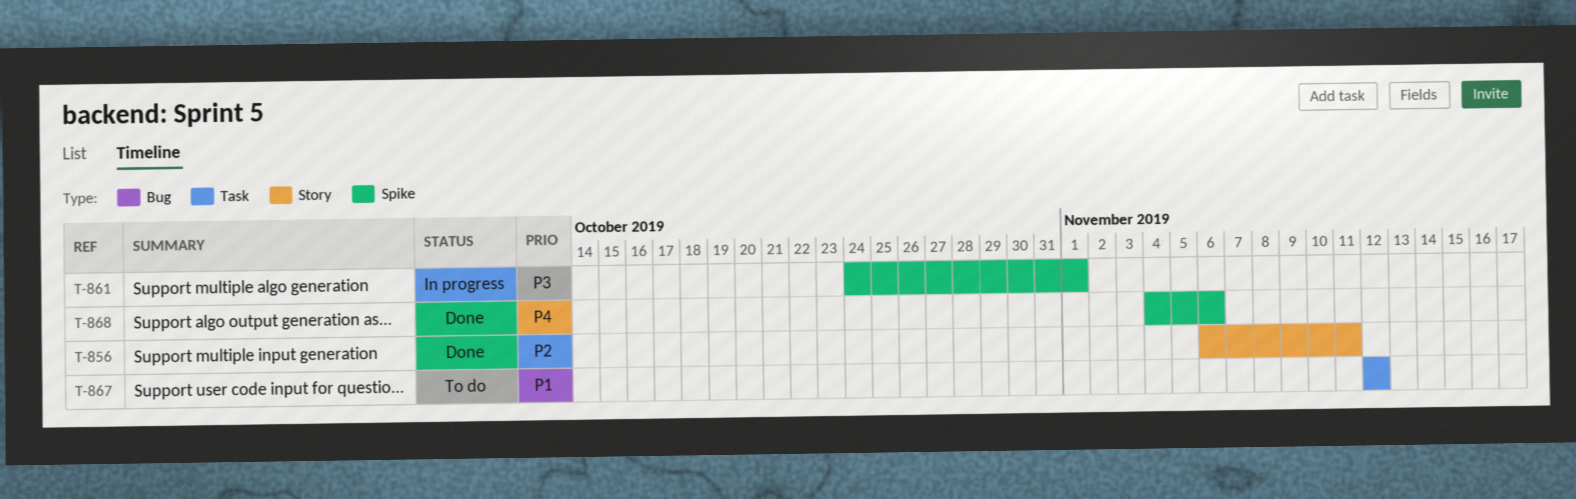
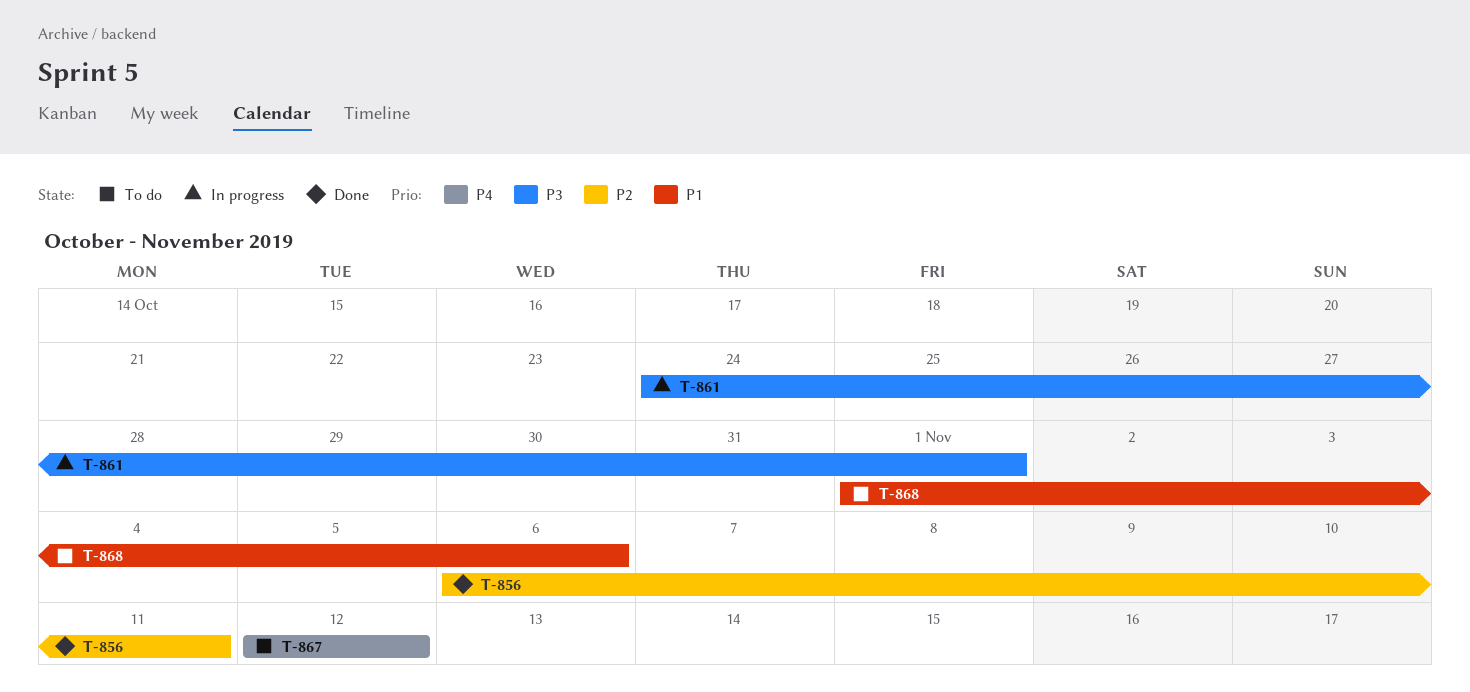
T-867, priority: P1 -> P4
T-868, status: Done -> To do
T-868, priority: P4 -> P1
T-868, start: Nov 4 -> Nov 1

